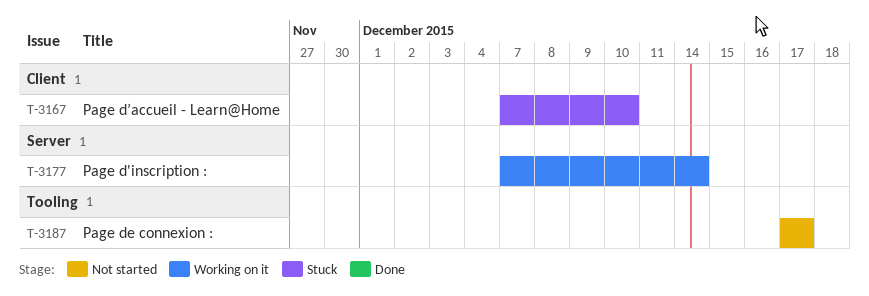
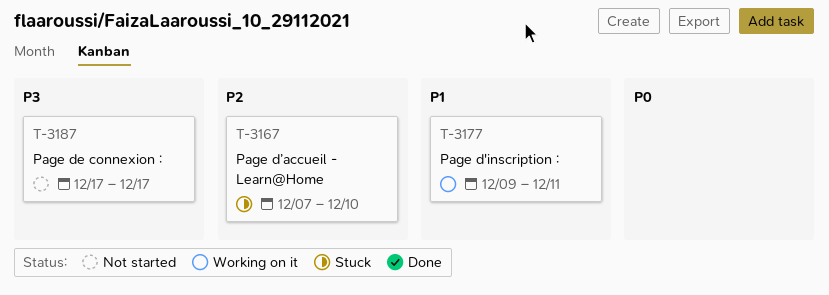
T-3177, start: Dec 7 -> Dec 9
T-3177, due: Dec 14 -> Dec 11

